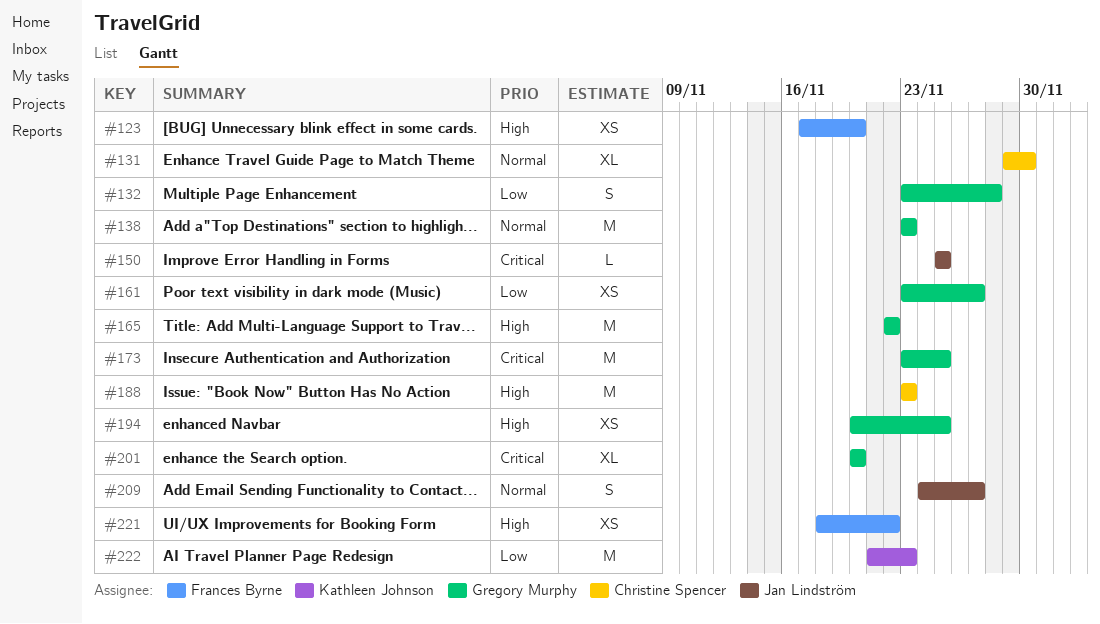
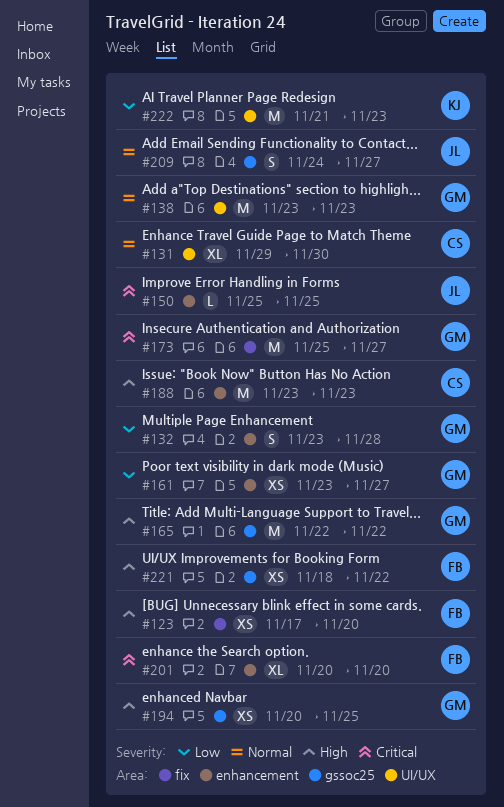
#173, start: Nov 23 -> Nov 25
#173, due: Nov 25 -> Nov 27
#201, owner: Gregory Murphy -> Frances Byrne

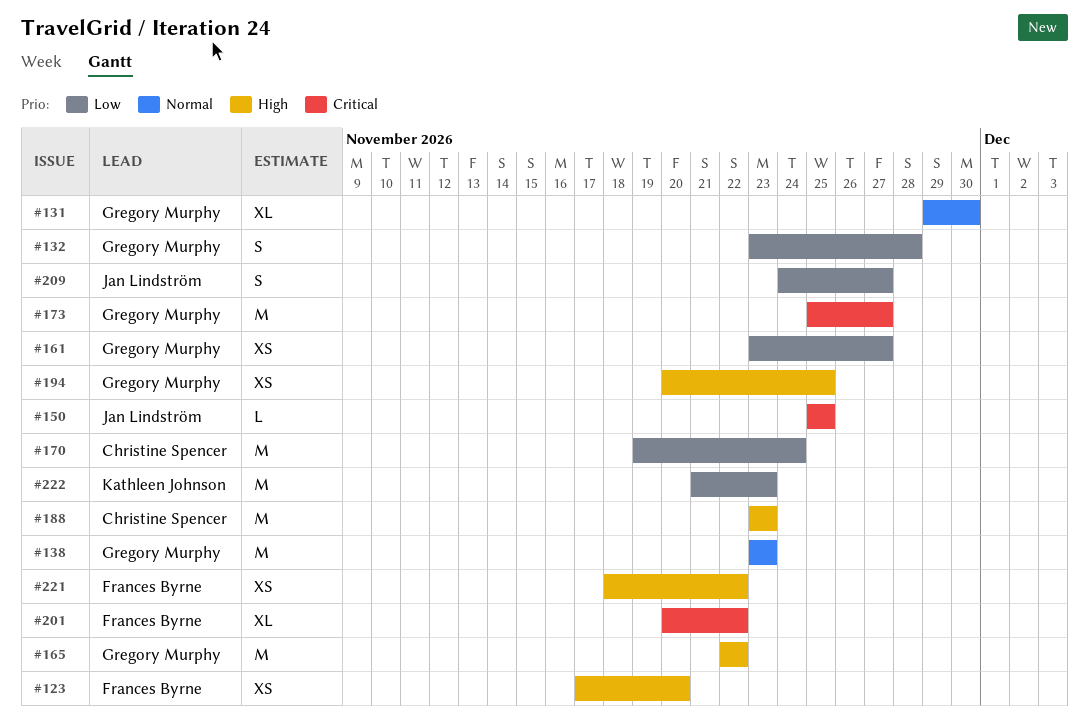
#131, owner: Christine Spencer -> Gregory Murphy
#170: none -> present
#201, due: Nov 20 -> Nov 22
#209, priority: Normal -> Low

